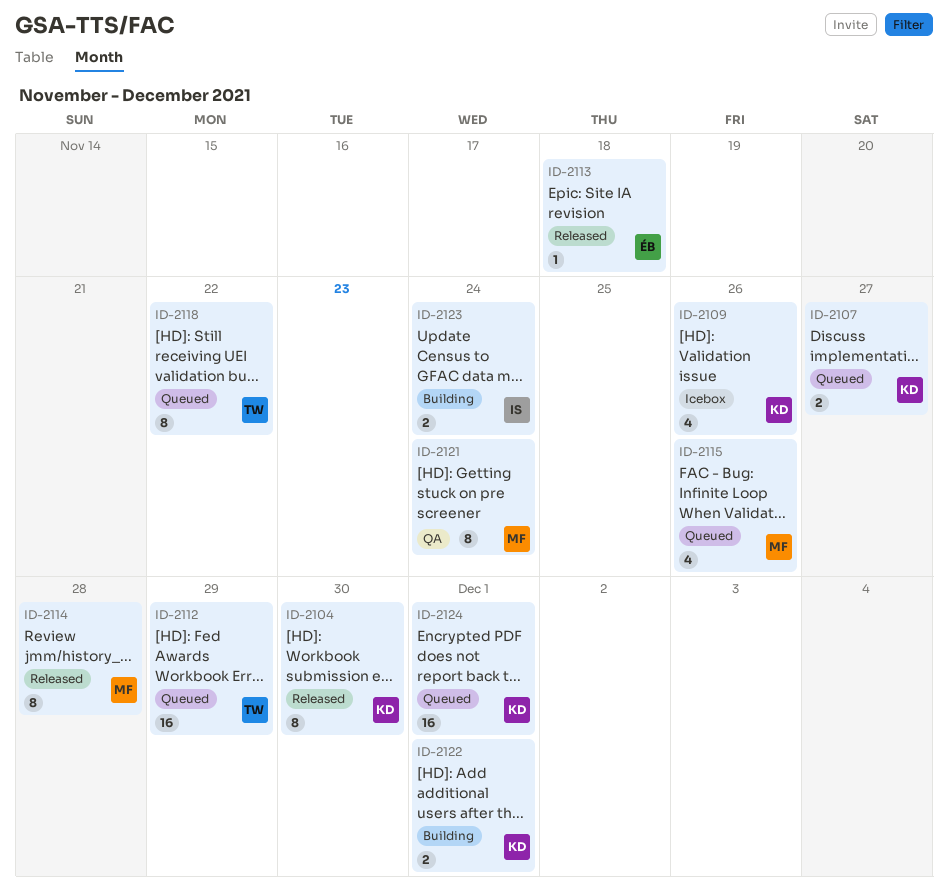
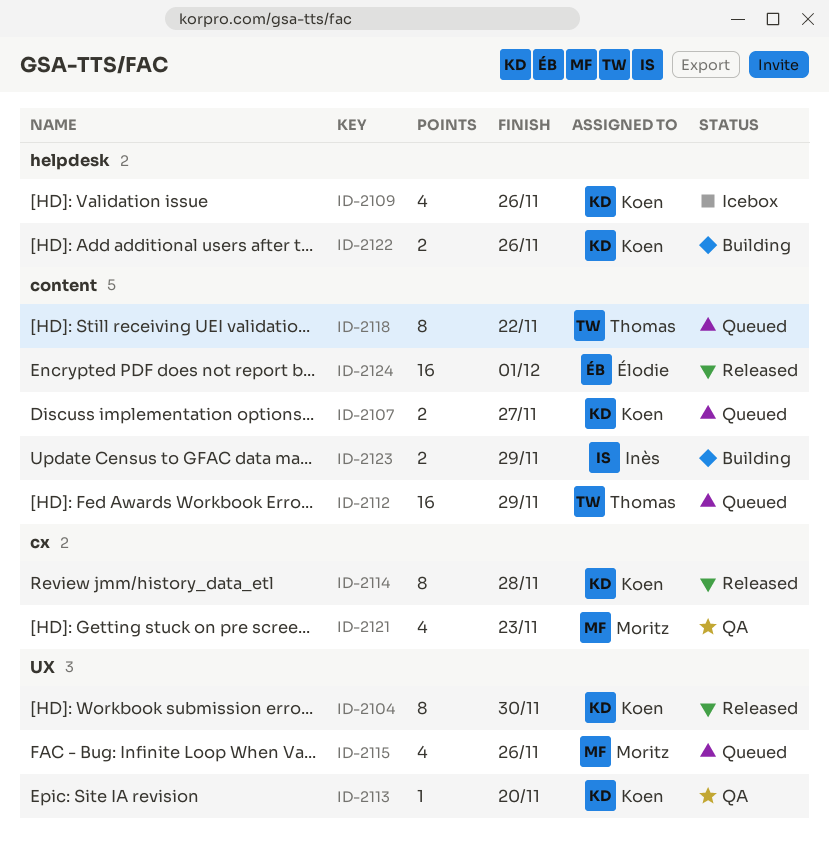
ID-2113, status: Released -> QA
ID-2113, owner: Élodie -> Koen
ID-2113, due: Nov 18 -> Nov 20
ID-2114, owner: Moritz -> Koen
ID-2121, estimate: 8 -> 4
ID-2121, due: Nov 24 -> Nov 23
ID-2122, due: Dec 1 -> Nov 26
ID-2123, due: Nov 24 -> Nov 29
ID-2124, status: Queued -> Released
ID-2124, owner: Koen -> Élodie

